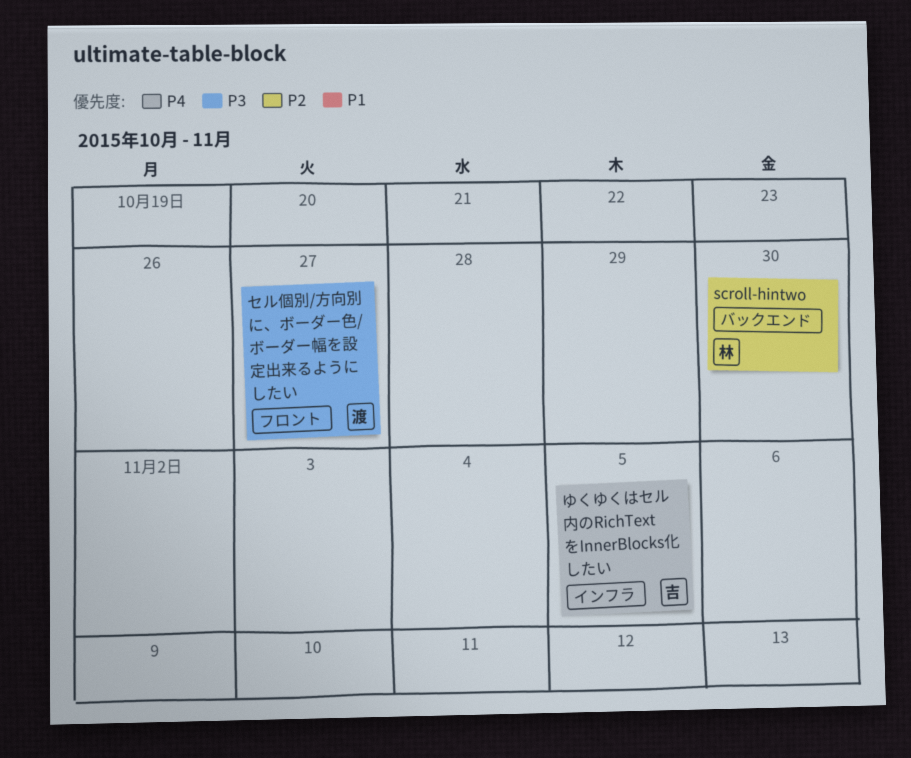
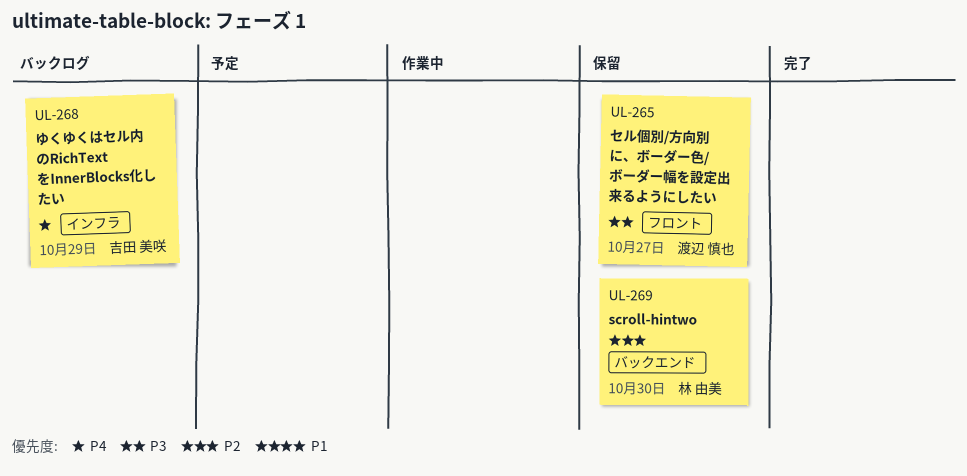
ゆくゆくはセル内のRichTextをInnerBlocks化したい, due: Nov 5 -> Oct 29

